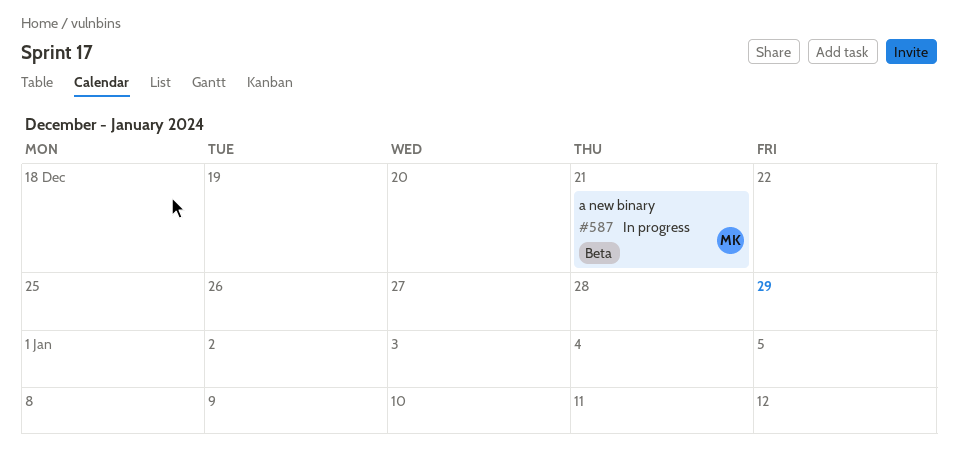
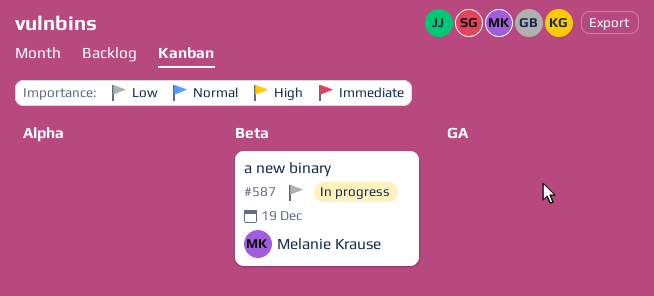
#587, due: Dec 21 -> Dec 19

